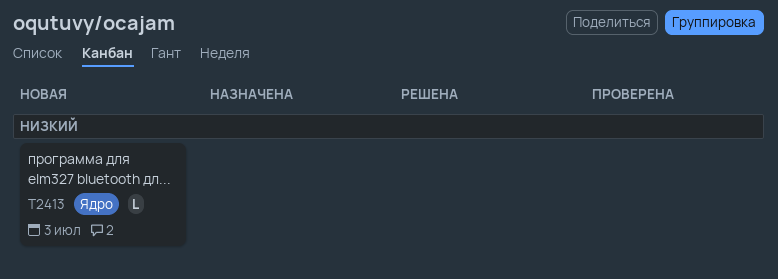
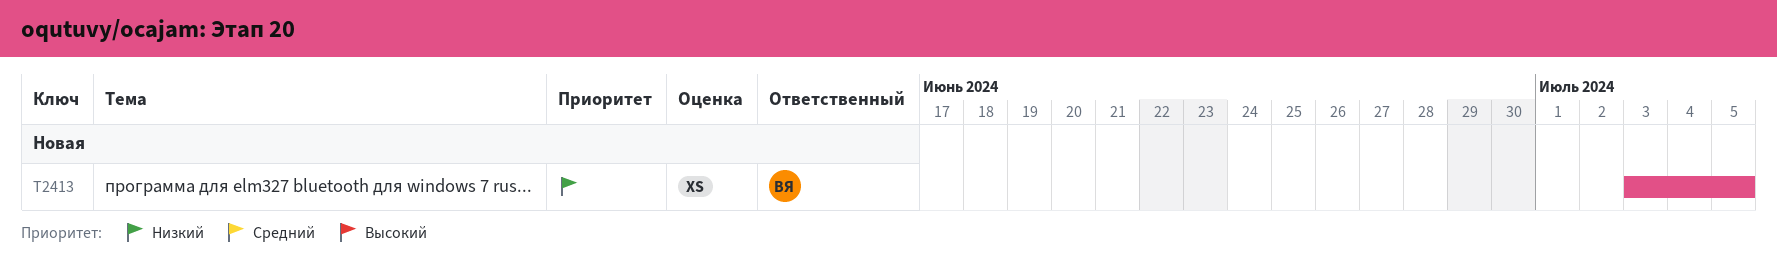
T2413, estimate: L -> XS
T2413, due: Jul 3 -> Jul 5

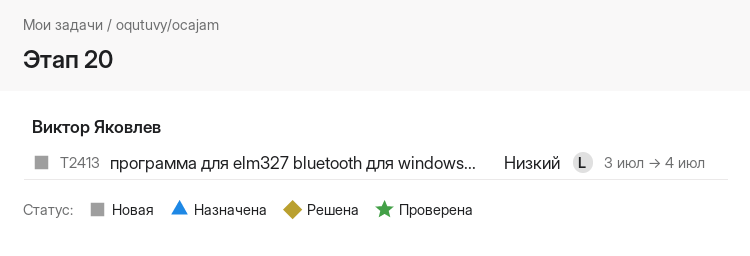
T2413, estimate: XS -> L
T2413, due: Jul 5 -> Jul 4

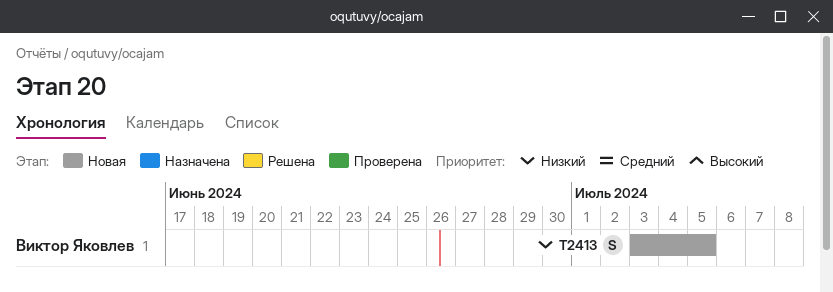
T2413, estimate: L -> S
T2413, due: Jul 4 -> Jul 5

